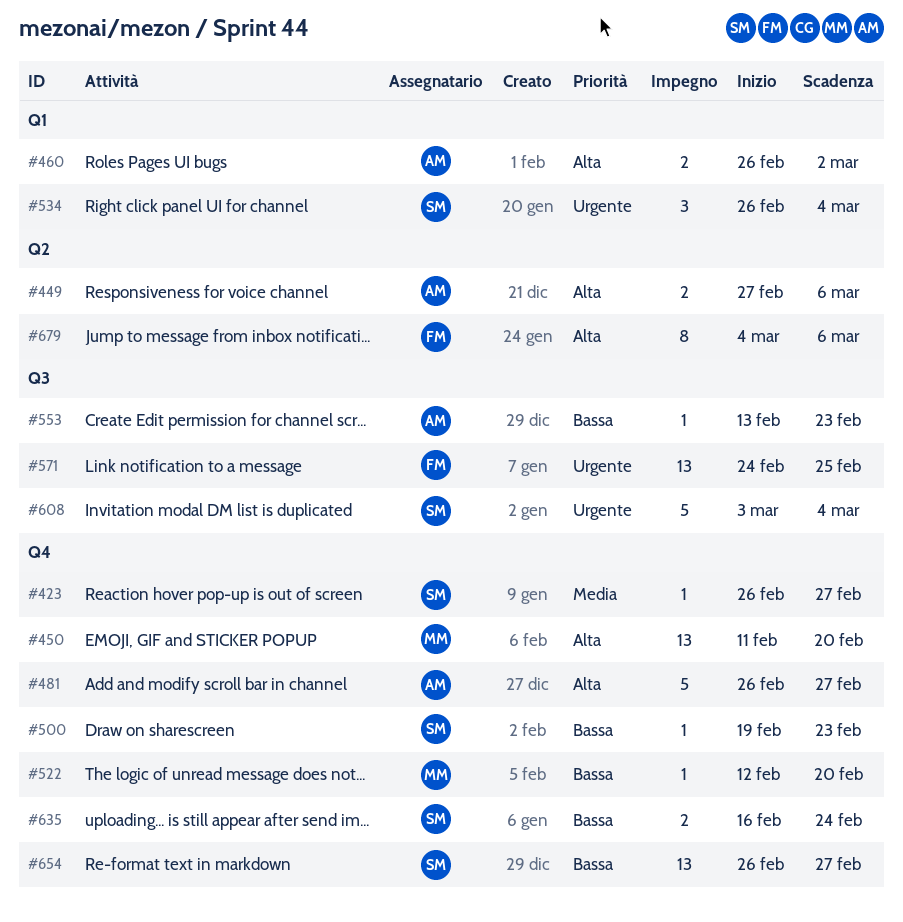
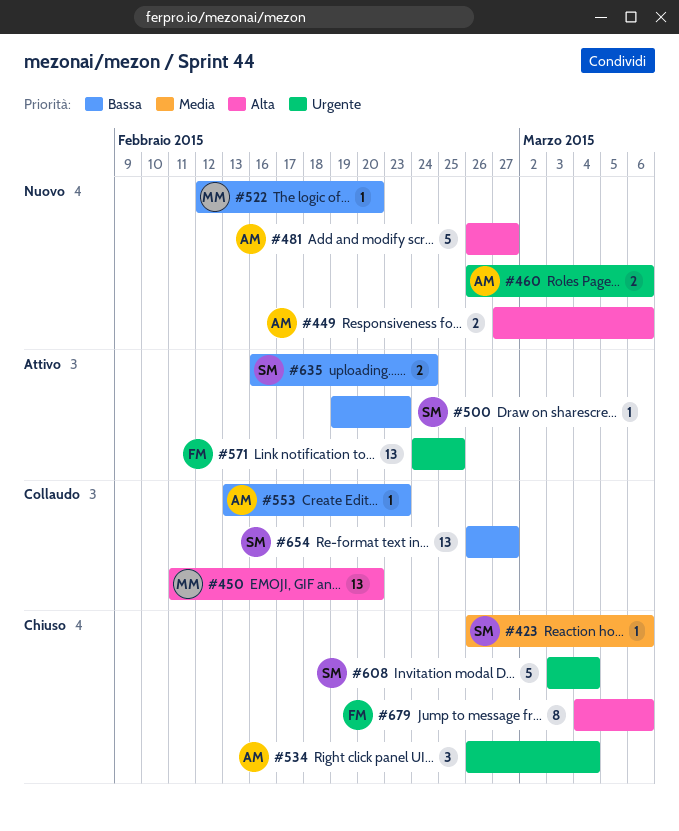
#423, due: Feb 27 -> Mar 6
#460, priority: Alta -> Urgente
#460, due: Mar 2 -> Mar 6
#534, owner: SM -> AM

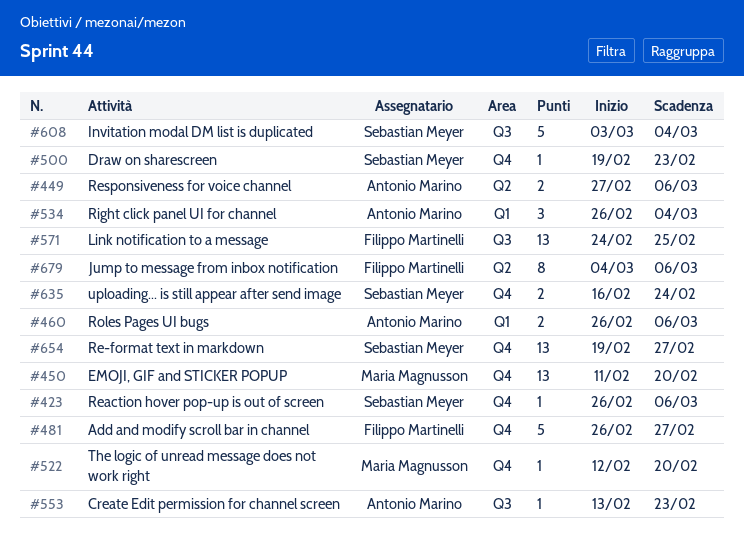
#481, owner: Antonio Marino -> Filippo Martinelli
#654, start: Feb 26 -> Feb 19

